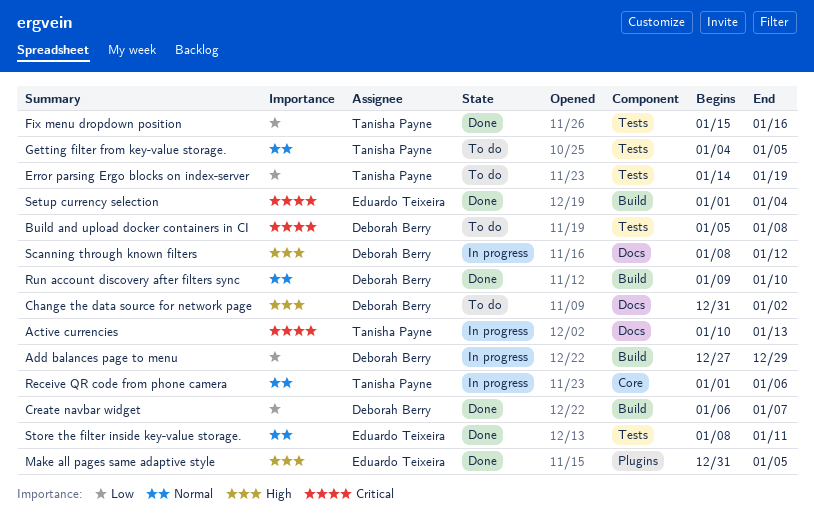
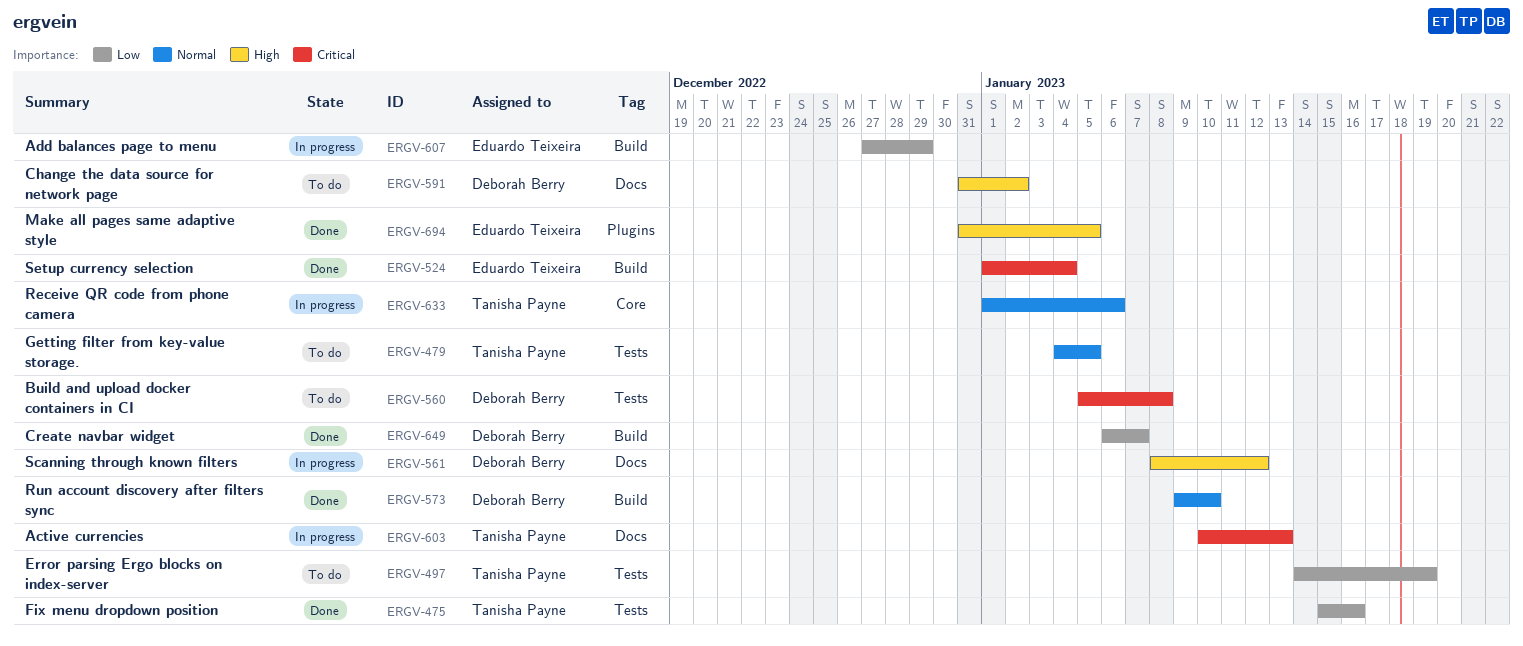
Add balances page to menu, owner: Deborah Berry -> Eduardo Teixeira
Store the filter inside key-value storage.: present -> none

